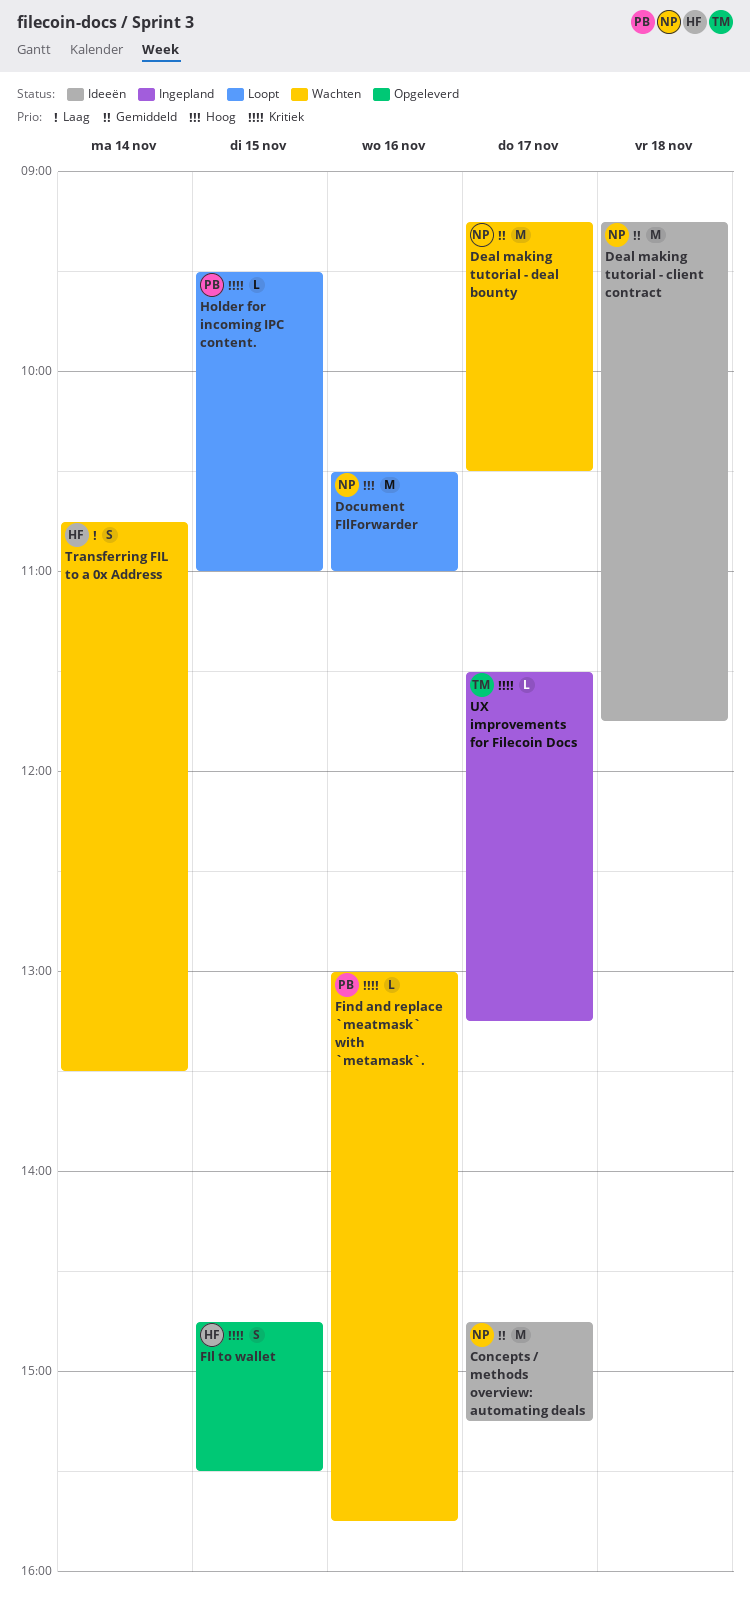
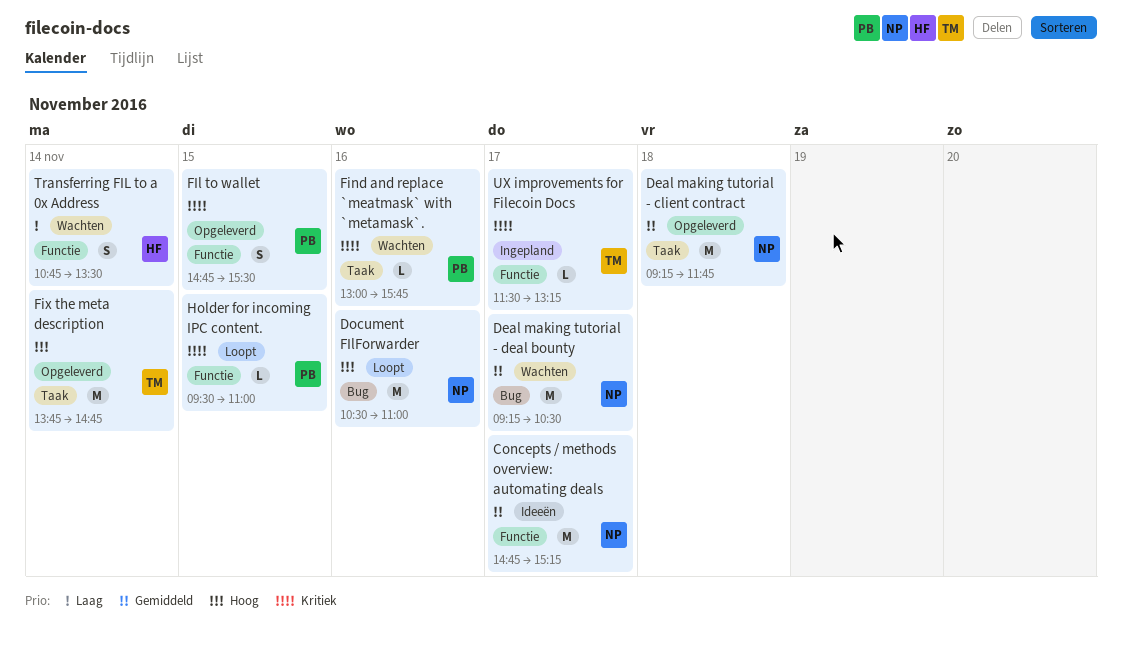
Deal making tutorial - client contract, status: Ideeën -> Opgeleverd
FIl to wallet, owner: HF -> PB
Fix the meta description: none -> present

